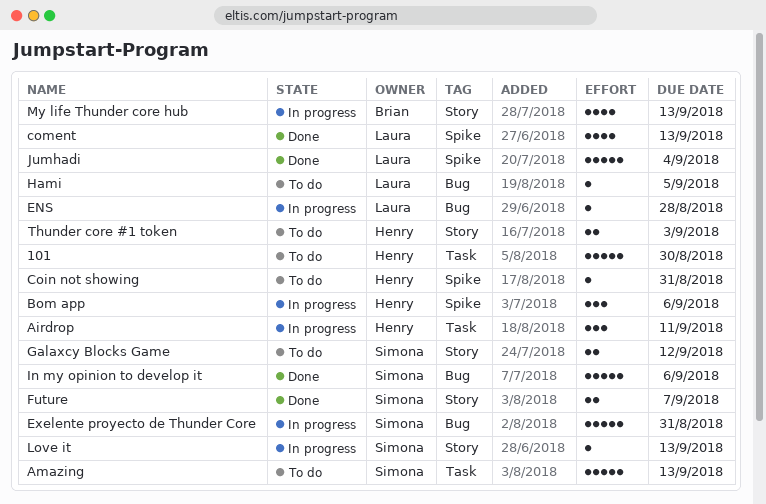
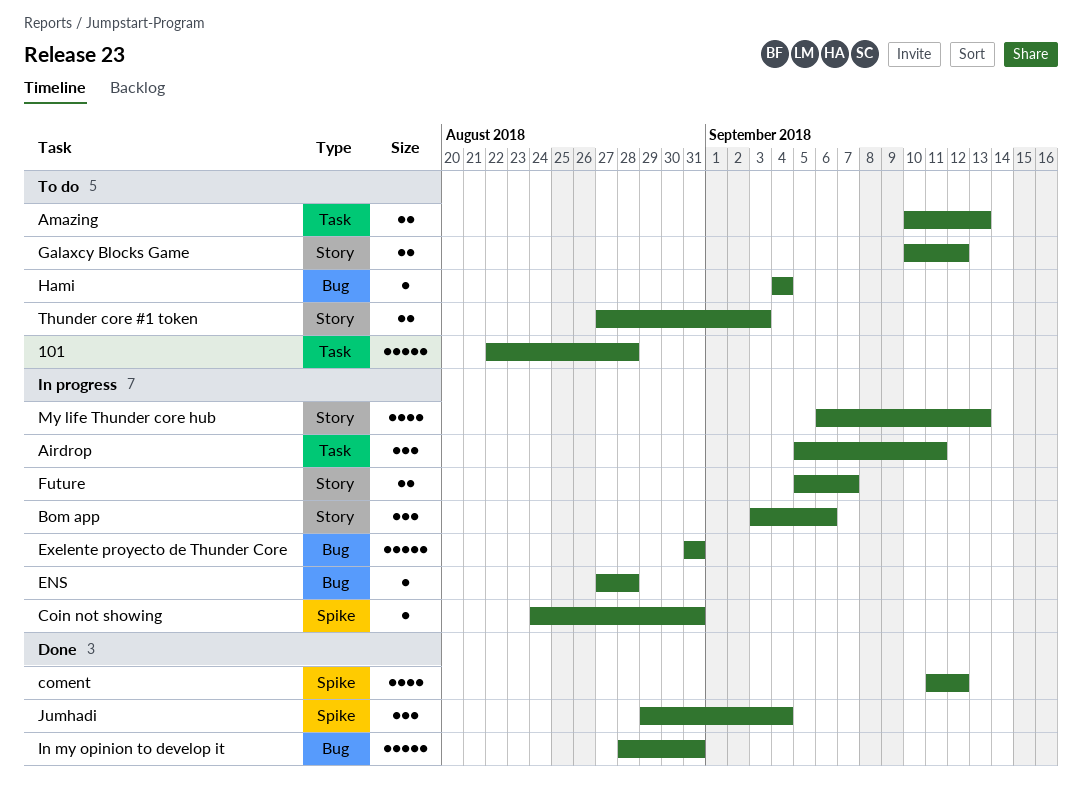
101, due: Aug 30 -> Aug 28
Amazing, estimate: 5 -> 2
Bom app, label: Spike -> Story
Coin not showing, status: To do -> In progress
coment, due: Sep 13 -> Sep 12
Future, status: Done -> In progress
Hami, due: Sep 5 -> Sep 4
In my opinion to develop it, due: Sep 6 -> Aug 31
Jumhadi, estimate: 5 -> 3
Love it: present -> none

